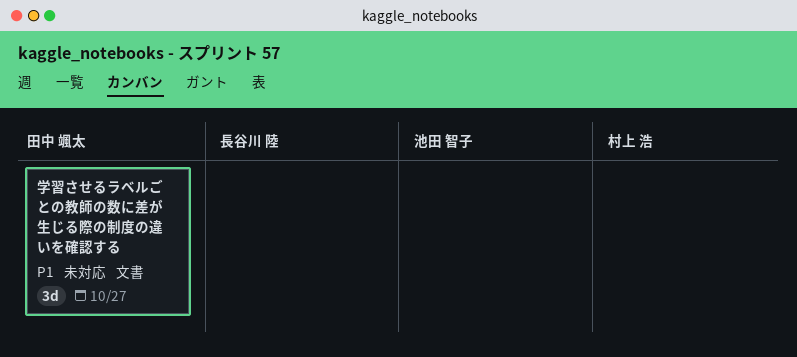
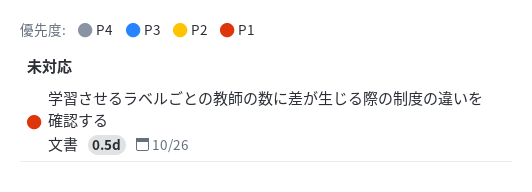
学習させるラベルごとの教師の数に差が生じる際の制度の違いを確認する, estimate: 3d -> 0.5d
学習させるラベルごとの教師の数に差が生じる際の制度の違いを確認する, due: Oct 27 -> Oct 26

